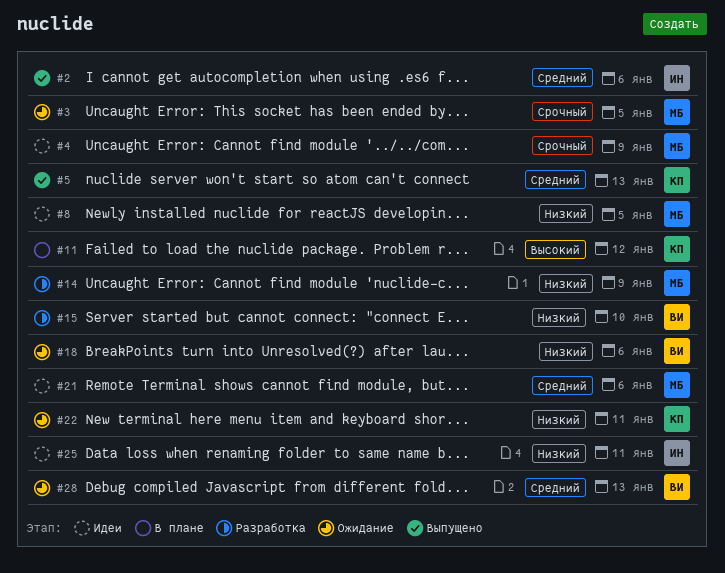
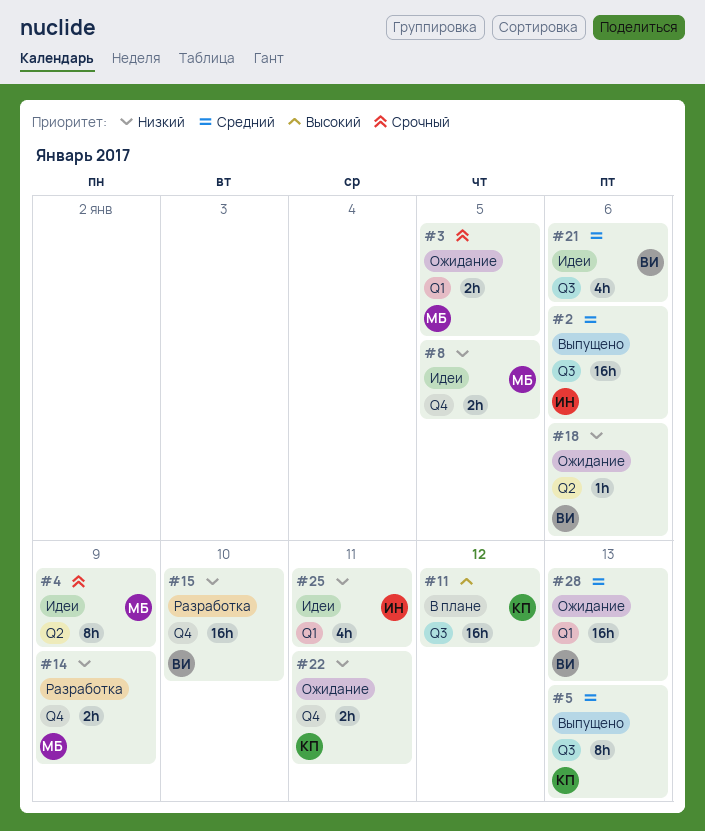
#21, owner: МБ -> ВИ

